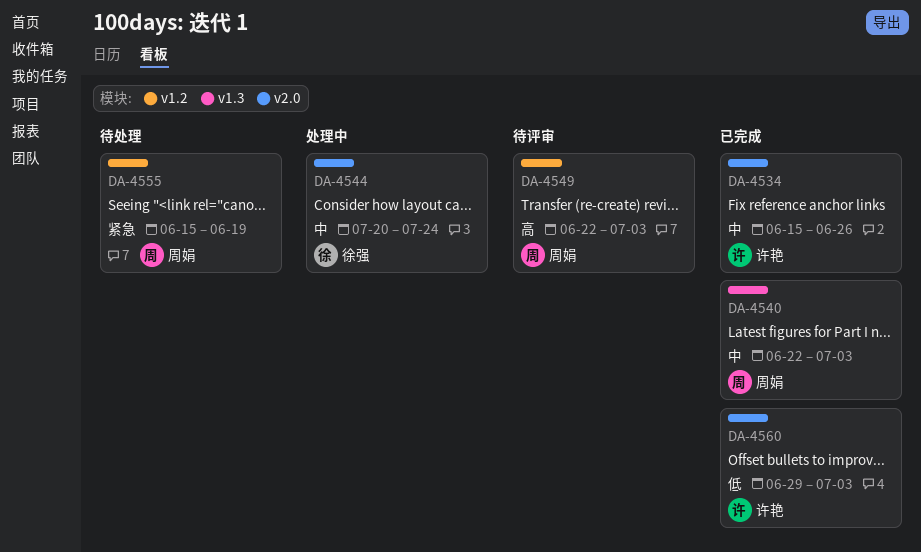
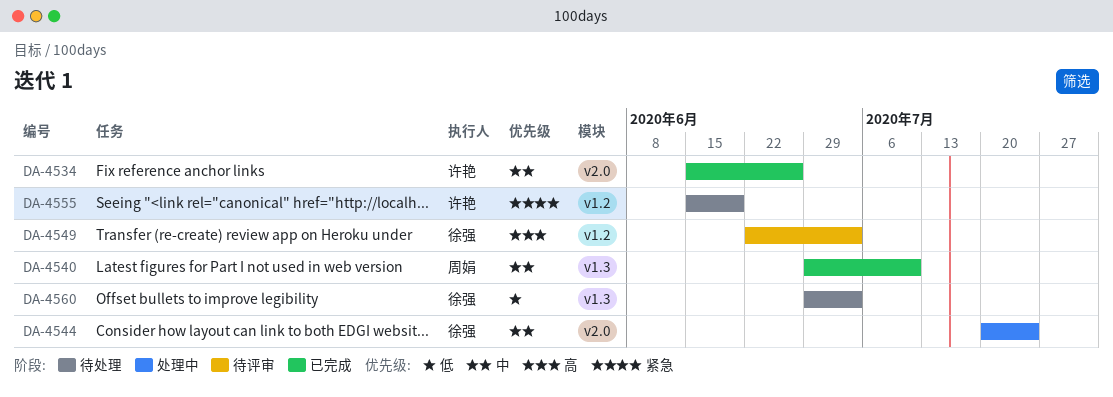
DA-4540, start: Jun 22 -> Jun 29
DA-4540, due: Jul 3 -> Jul 10
DA-4549, owner: 周娟 -> 徐强
DA-4555, owner: 周娟 -> 许艳
DA-4560, status: 已完成 -> 待处理
DA-4560, owner: 许艳 -> 徐强
DA-4560, label: v2.0 -> v1.3

